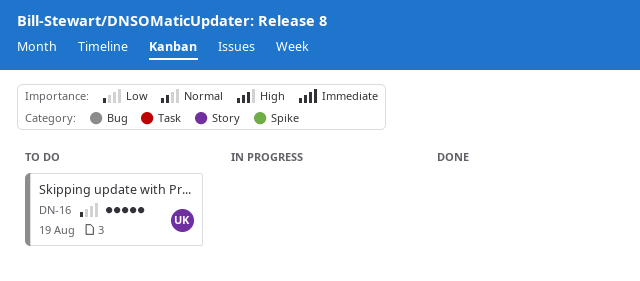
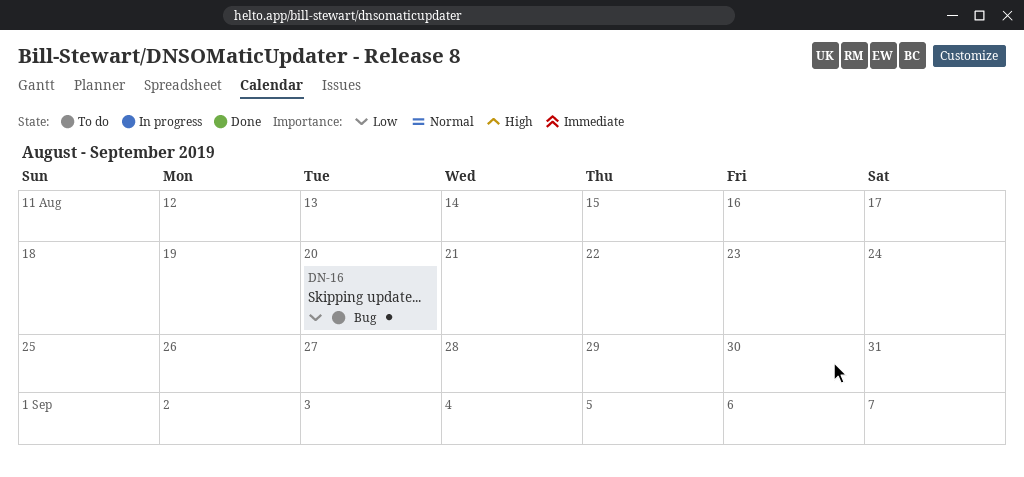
DN-16, estimate: 5 -> 1
DN-16, due: Aug 19 -> Aug 20

